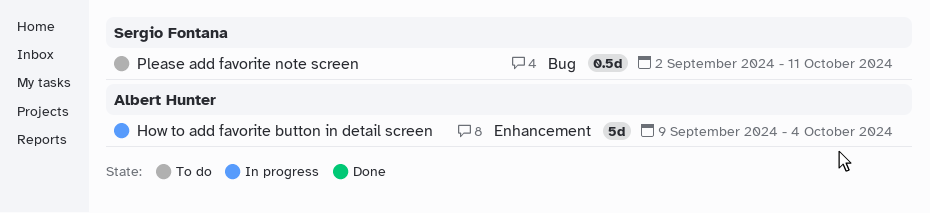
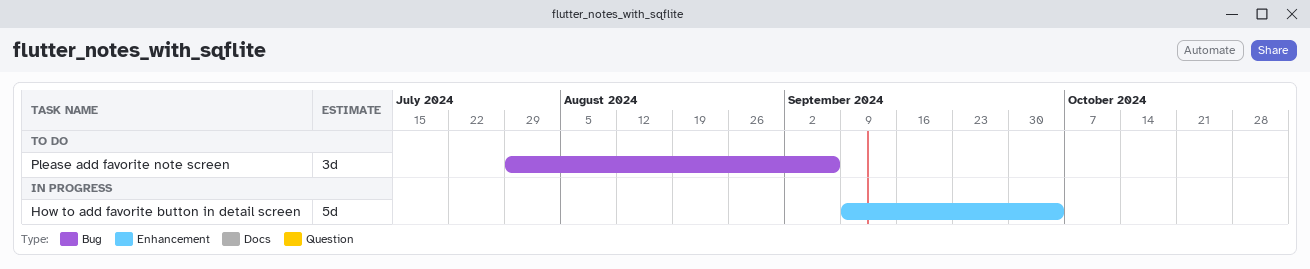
Please add favorite note screen, estimate: 0.5d -> 3d
Please add favorite note screen, start: Sep 2 -> Jul 29
Please add favorite note screen, due: Oct 11 -> Sep 6

